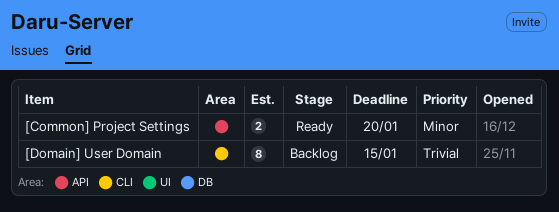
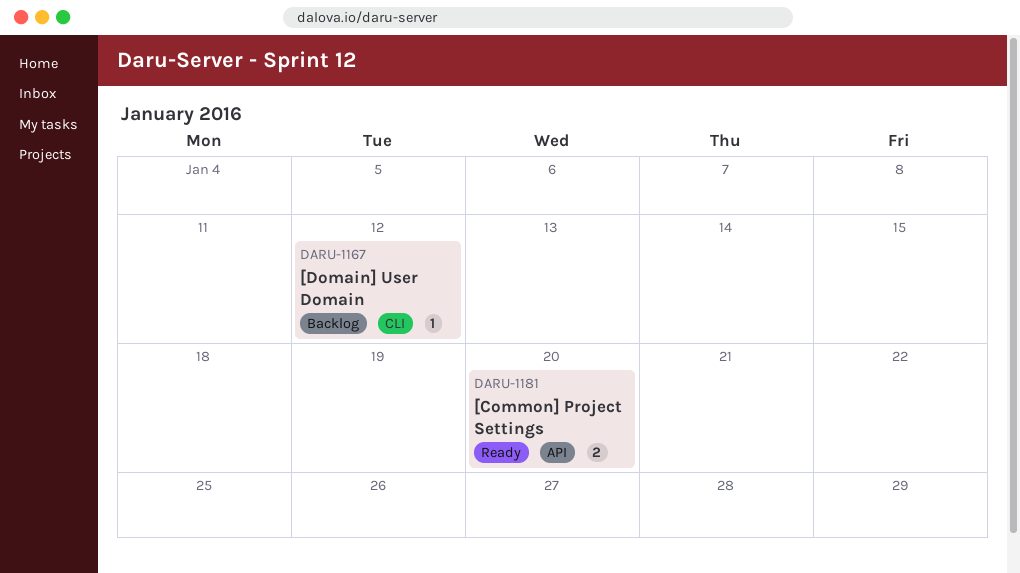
[Domain] User Domain, estimate: 8 -> 1
[Domain] User Domain, due: Jan 15 -> Jan 12

